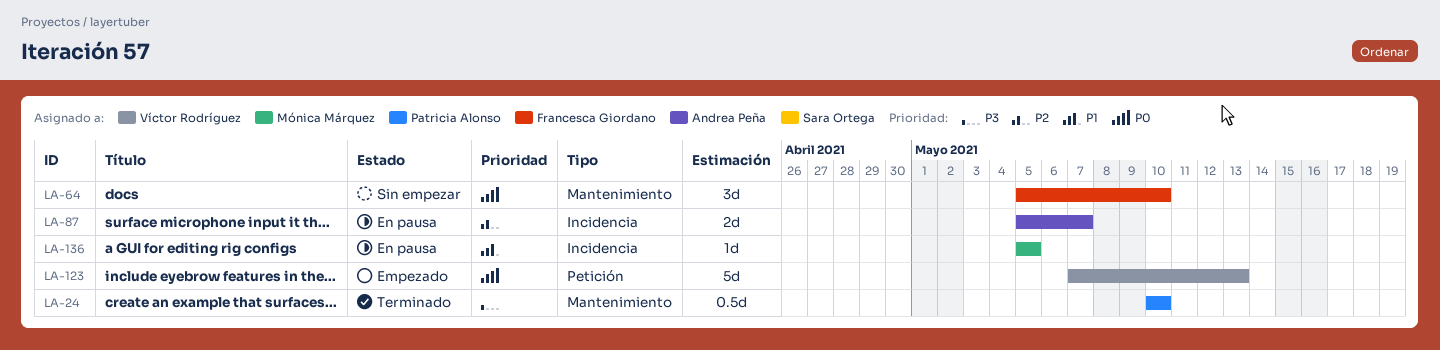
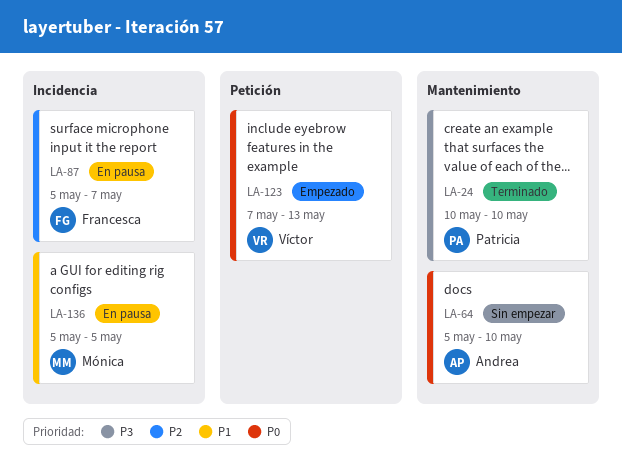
LA-64, owner: Francesca Giordano -> Andrea Peña
LA-87, owner: Andrea Peña -> Francesca Giordano

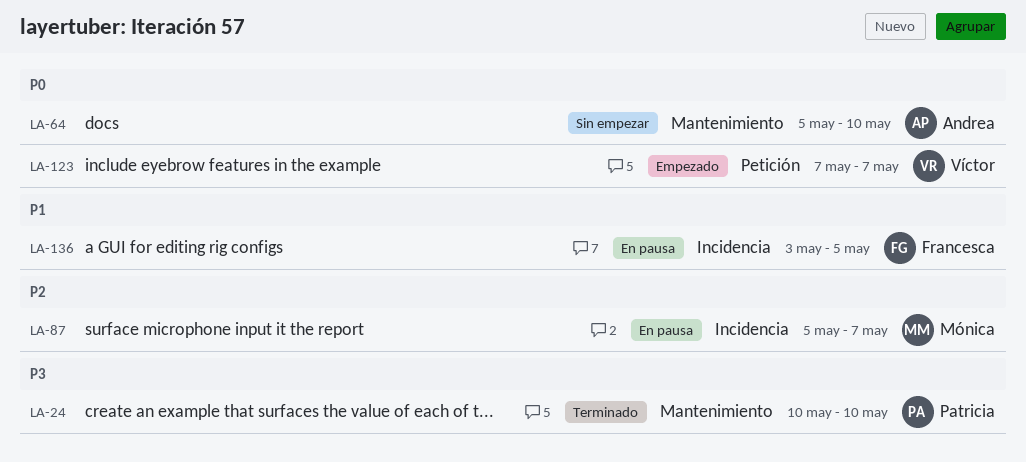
LA-87, owner: Francesca -> Mónica
LA-123, due: May 13 -> May 7
LA-136, owner: Mónica -> Francesca
LA-136, start: May 5 -> May 3

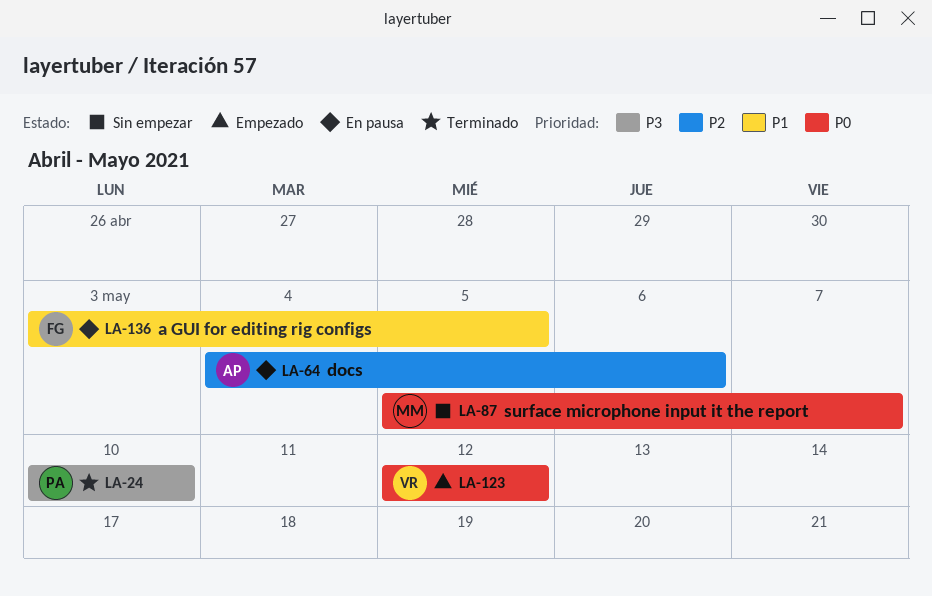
LA-64, status: Sin empezar -> En pausa
LA-64, priority: P0 -> P2
LA-64, start: May 5 -> May 4
LA-64, due: May 10 -> May 6
LA-87, status: En pausa -> Sin empezar
LA-87, priority: P2 -> P0
LA-123, start: May 7 -> May 12
LA-123, due: May 7 -> May 12

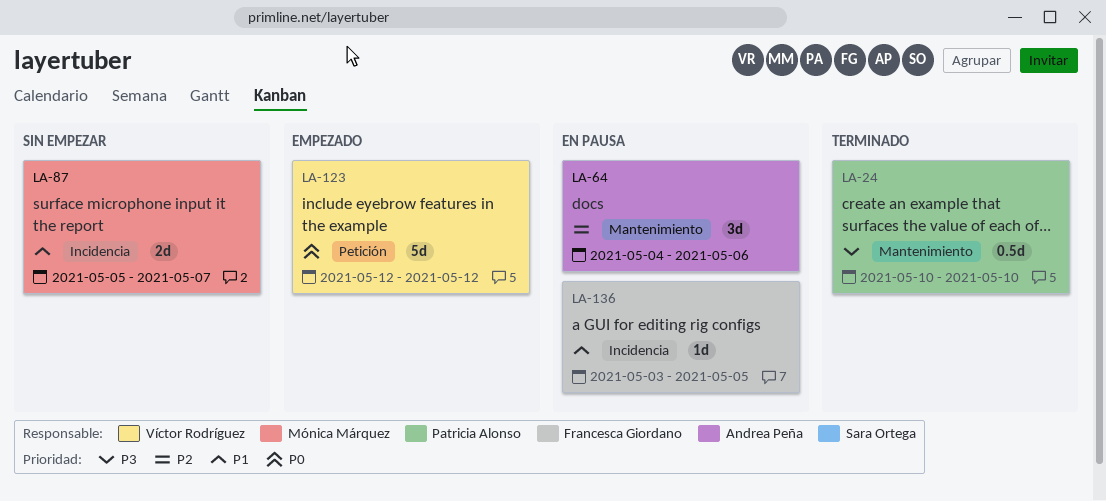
LA-87, priority: P0 -> P1

